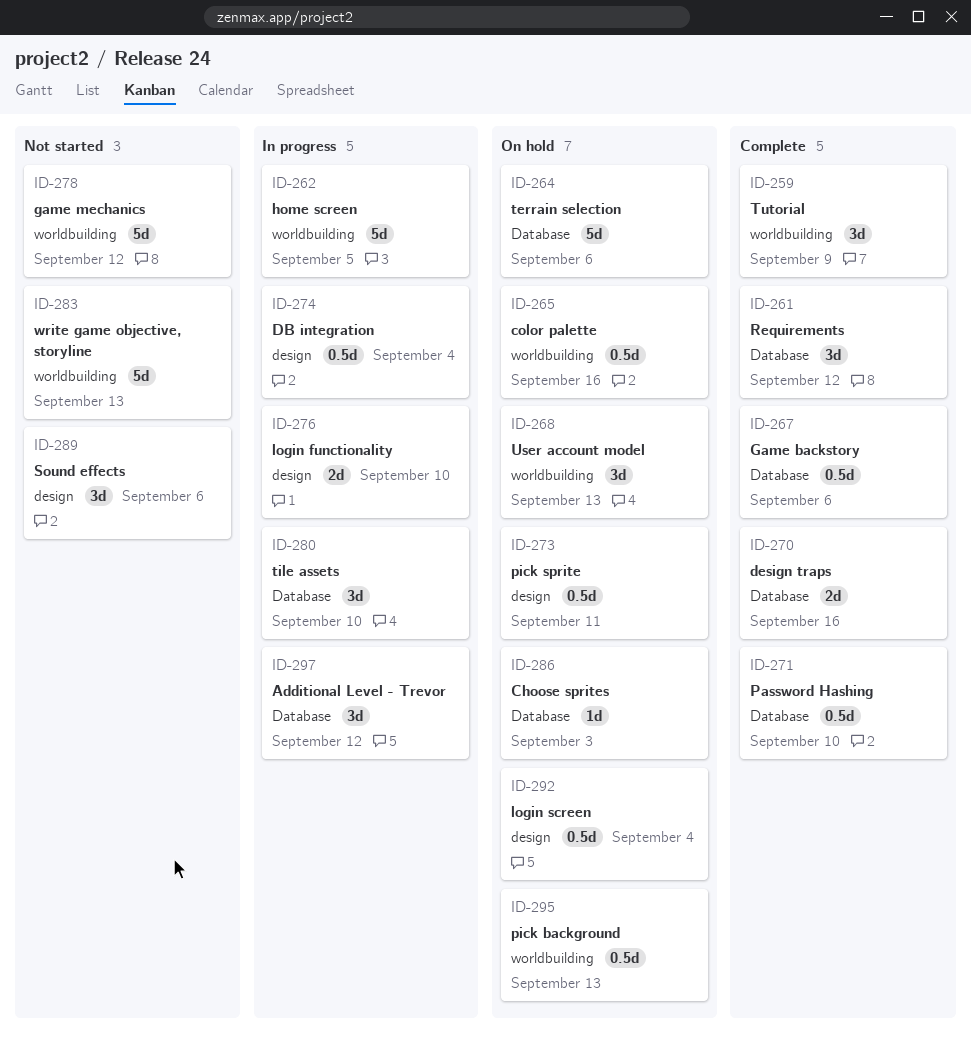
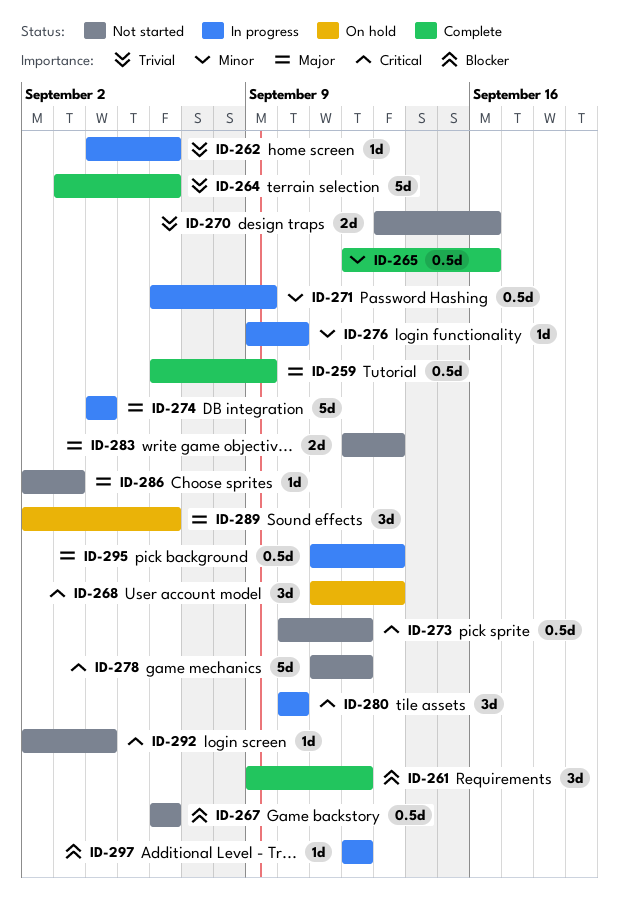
ID-259, estimate: 3d -> 0.5d
ID-262, estimate: 5d -> 1d
ID-262, due: Sep 5 -> Sep 6
ID-264, status: On hold -> Complete
ID-265, status: On hold -> Complete
ID-267, status: Complete -> Not started
ID-270, status: Complete -> Not started
ID-271, status: Complete -> In progress
ID-271, due: Sep 10 -> Sep 9
ID-273, status: On hold -> Not started
ID-273, due: Sep 11 -> Sep 12
ID-274, estimate: 0.5d -> 5d
ID-276, estimate: 2d -> 1d
ID-283, estimate: 5d -> 2d
ID-286, status: On hold -> Not started
ID-289, status: Not started -> On hold
ID-292, status: On hold -> Not started
ID-292, estimate: 0.5d -> 1d
ID-295, status: On hold -> In progress
ID-297, estimate: 3d -> 1d

